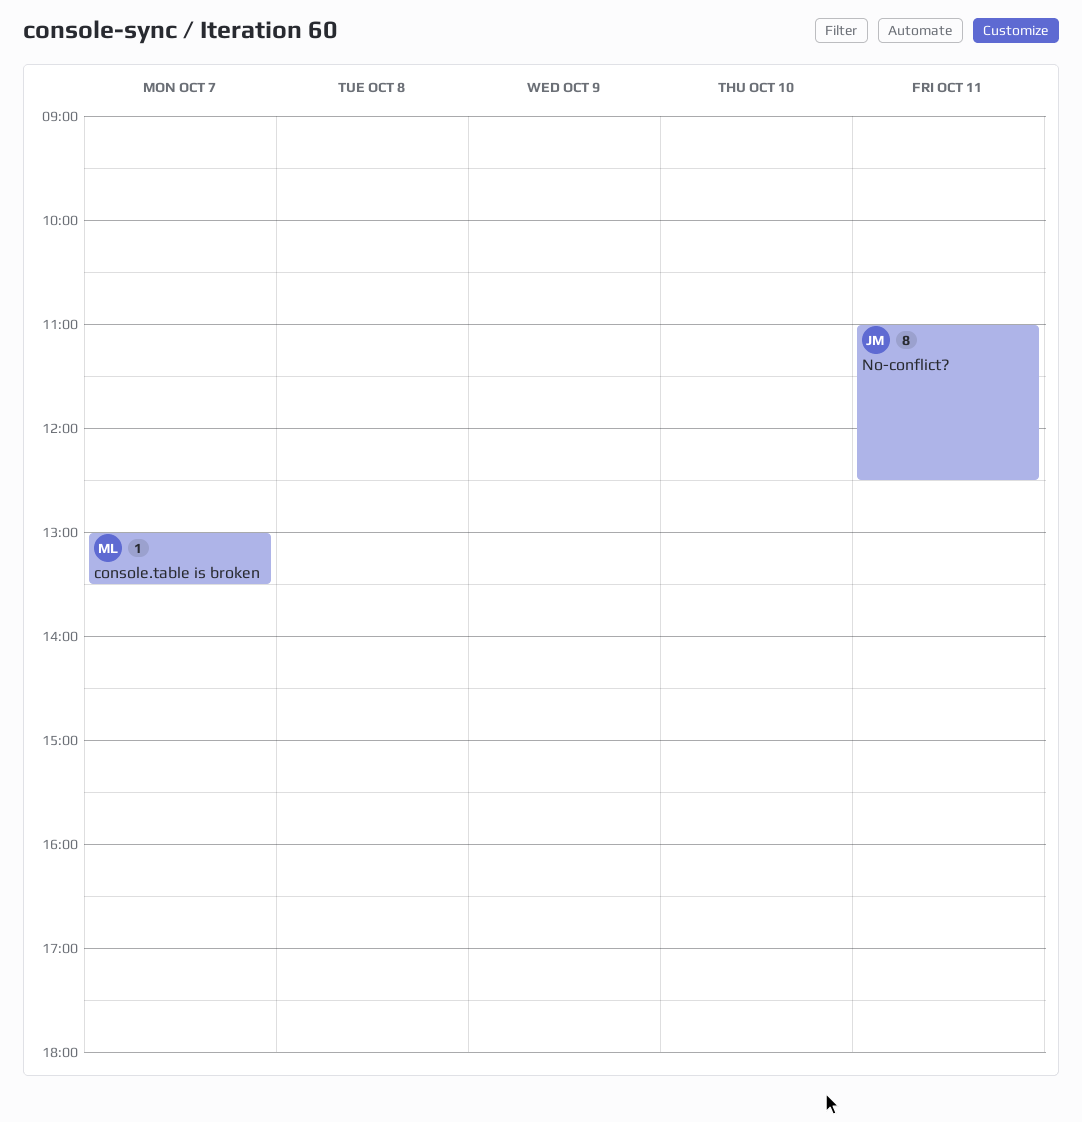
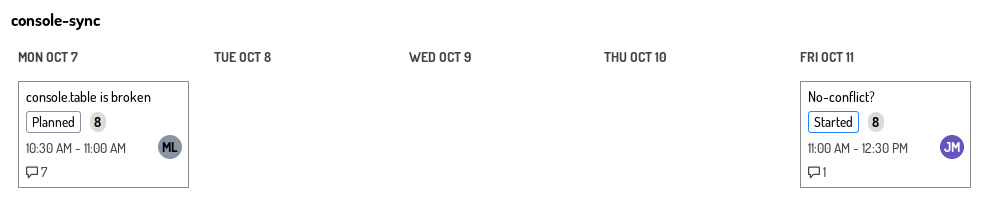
console.table is broken, estimate: 1 -> 8
console.table is broken, begins: 13:00 -> 10:30
console.table is broken, ends: 13:30 -> 11:00

